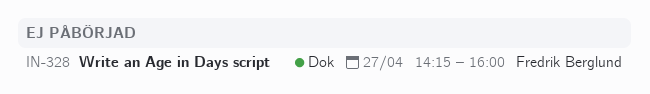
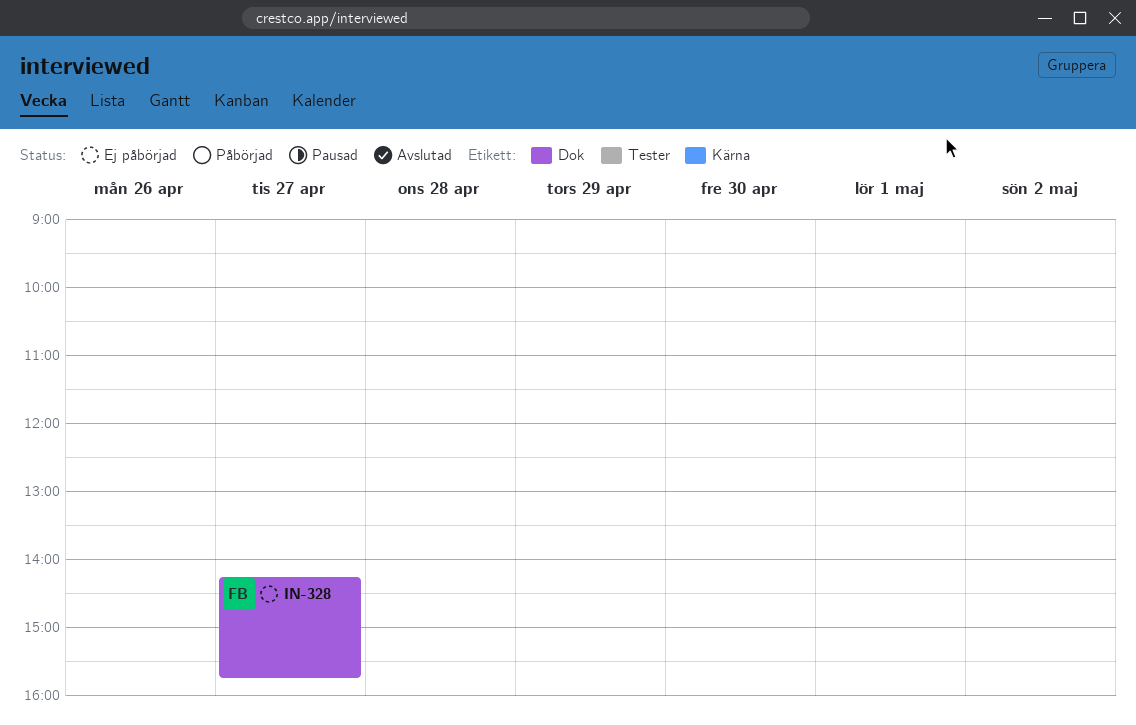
IN-328, ends: 16:00 -> 15:45

